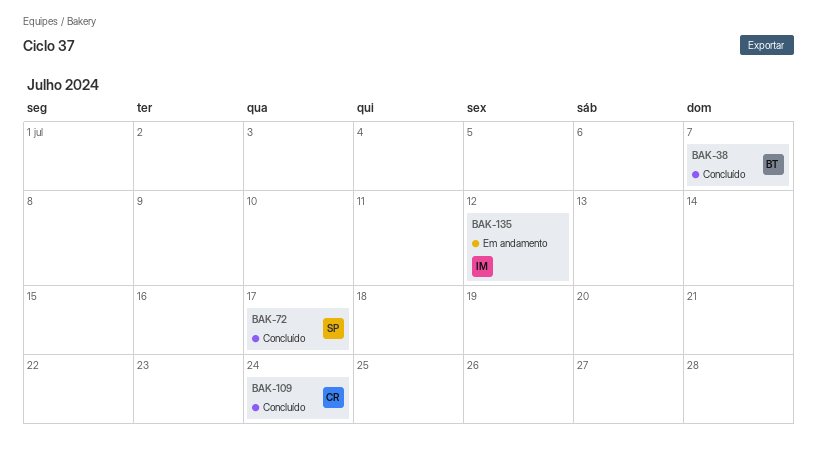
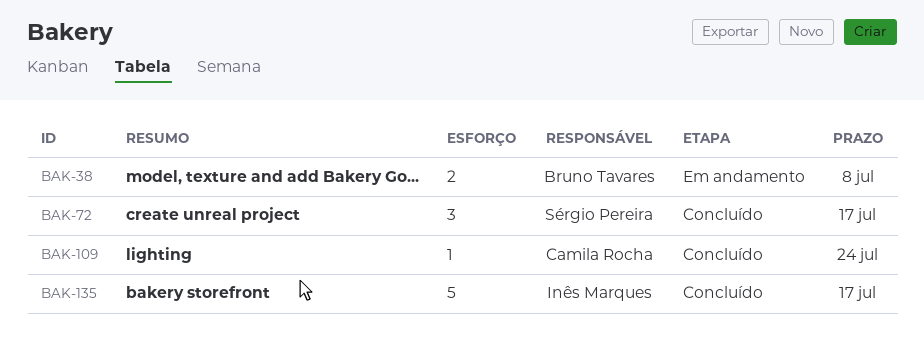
BAK-38, status: Concluído -> Em andamento
BAK-38, due: Jul 7 -> Jul 8
BAK-135, status: Em andamento -> Concluído
BAK-135, due: Jul 12 -> Jul 17

